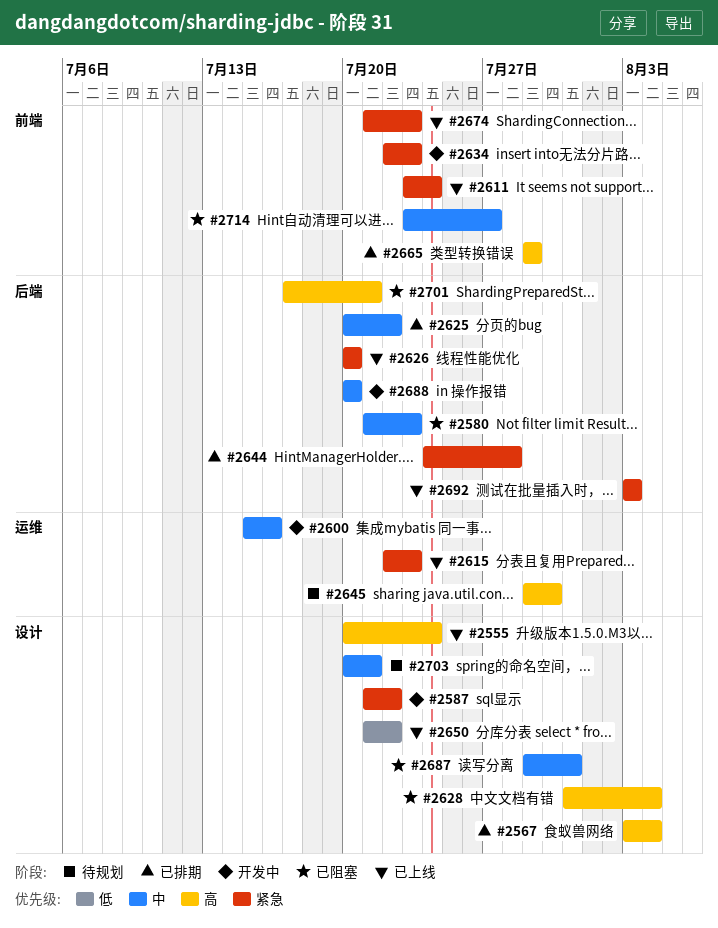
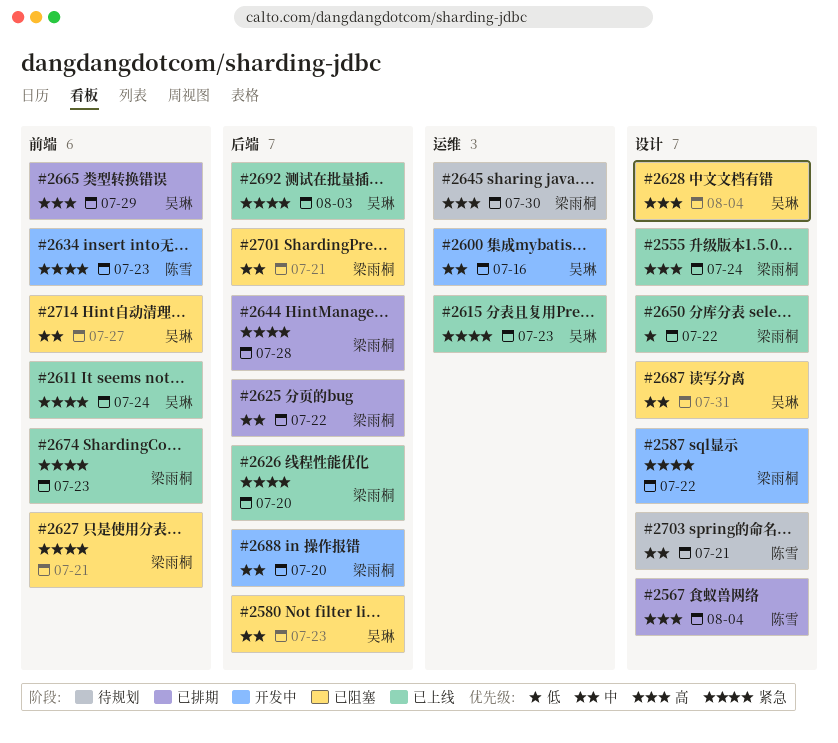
#2627: none -> present
#2701, priority: 高 -> 中

